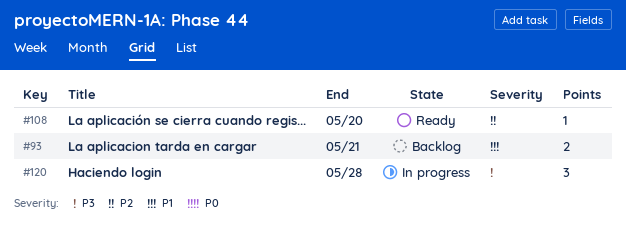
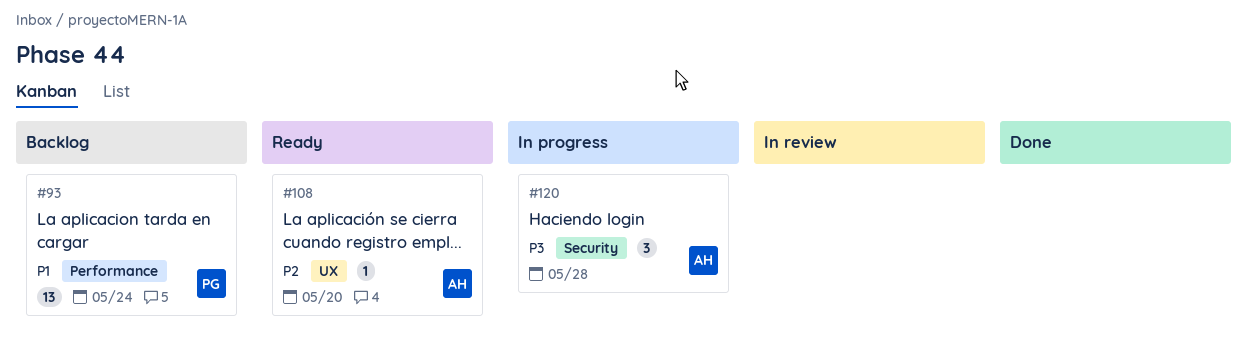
#93, estimate: 2 -> 13
#93, due: May 21 -> May 24

